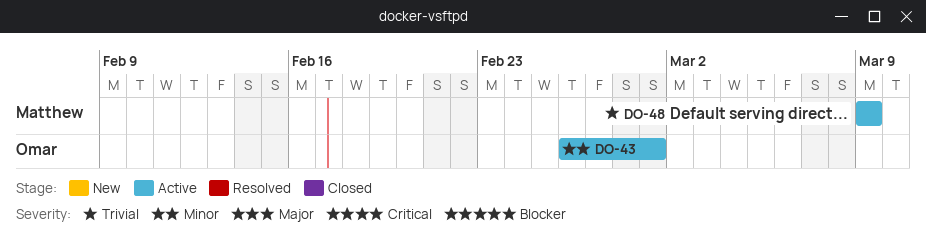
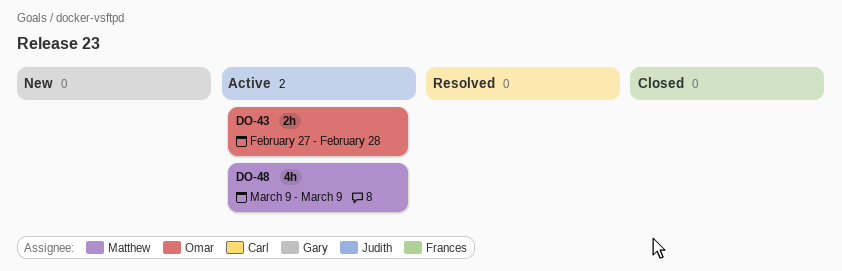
DO-43, start: Feb 26 -> Feb 27
DO-43, due: Mar 1 -> Feb 28

